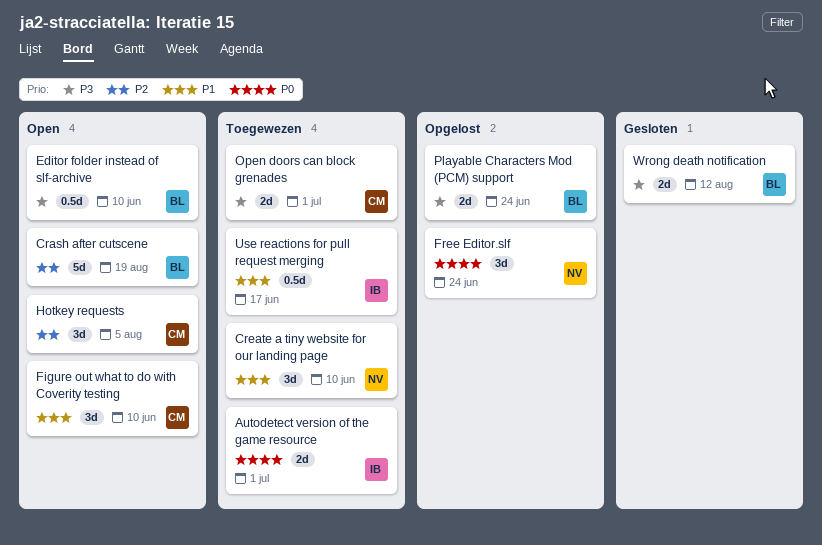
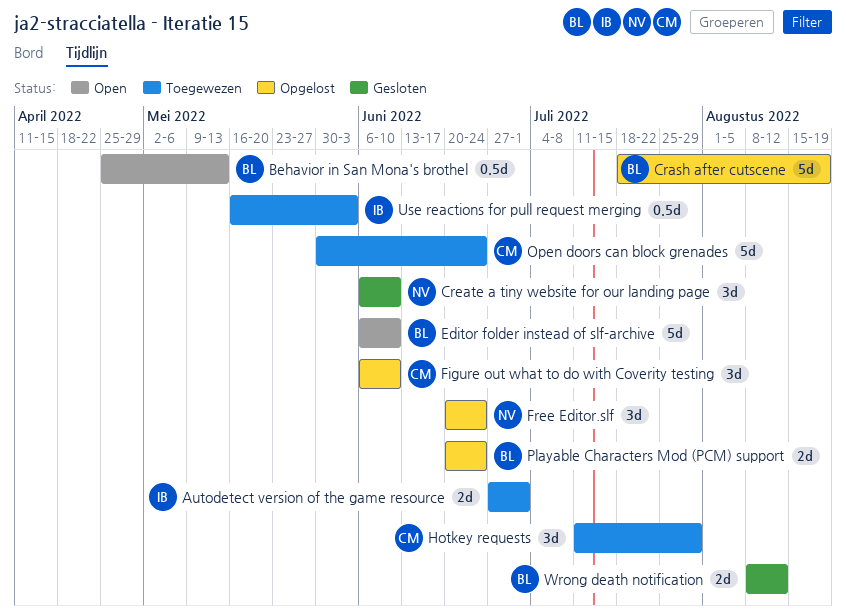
Behavior in San Mona's brothel: none -> present
Crash after cutscene, status: Open -> Opgelost
Create a tiny website for our landing page, status: Toegewezen -> Gesloten
Editor folder instead of slf-archive, estimate: 0.5d -> 5d
Figure out what to do with Coverity testing, status: Open -> Opgelost
Hotkey requests, status: Open -> Toegewezen
Hotkey requests, due: Aug 5 -> Jul 29
Open doors can block grenades, estimate: 2d -> 5d
Open doors can block grenades, due: Jul 1 -> Jun 24
Use reactions for pull request merging, due: Jun 17 -> Jun 3

